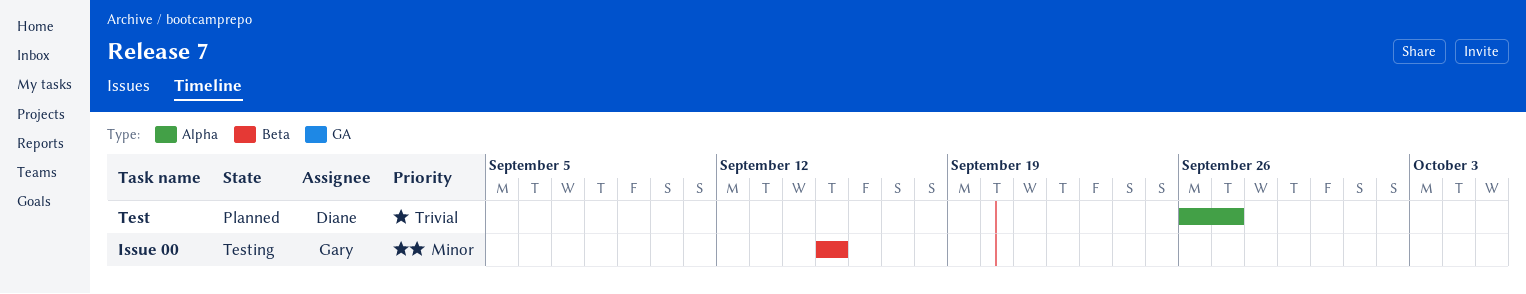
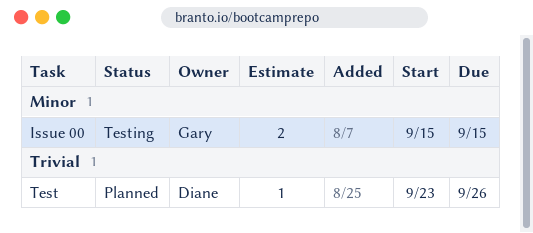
Test, start: Sep 26 -> Sep 23
Test, due: Sep 27 -> Sep 26

